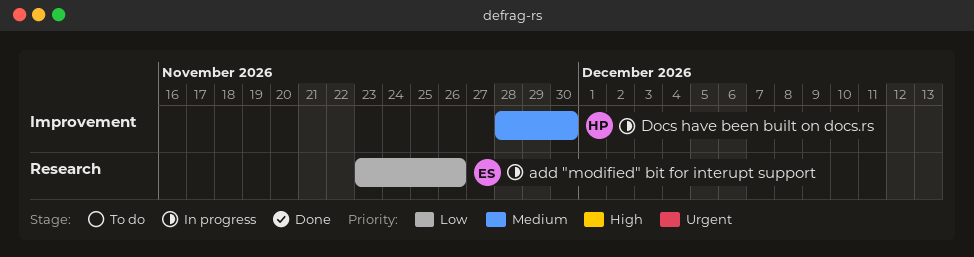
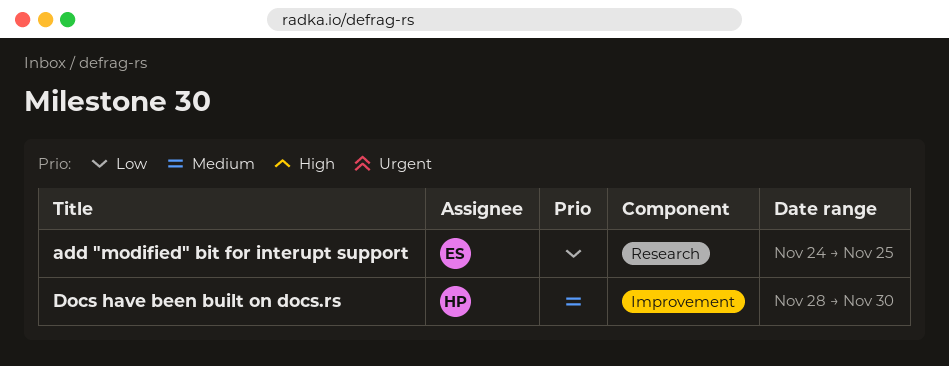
add "modified" bit for interupt support, start: Nov 23 -> Nov 24
add "modified" bit for interupt support, due: Nov 26 -> Nov 25

